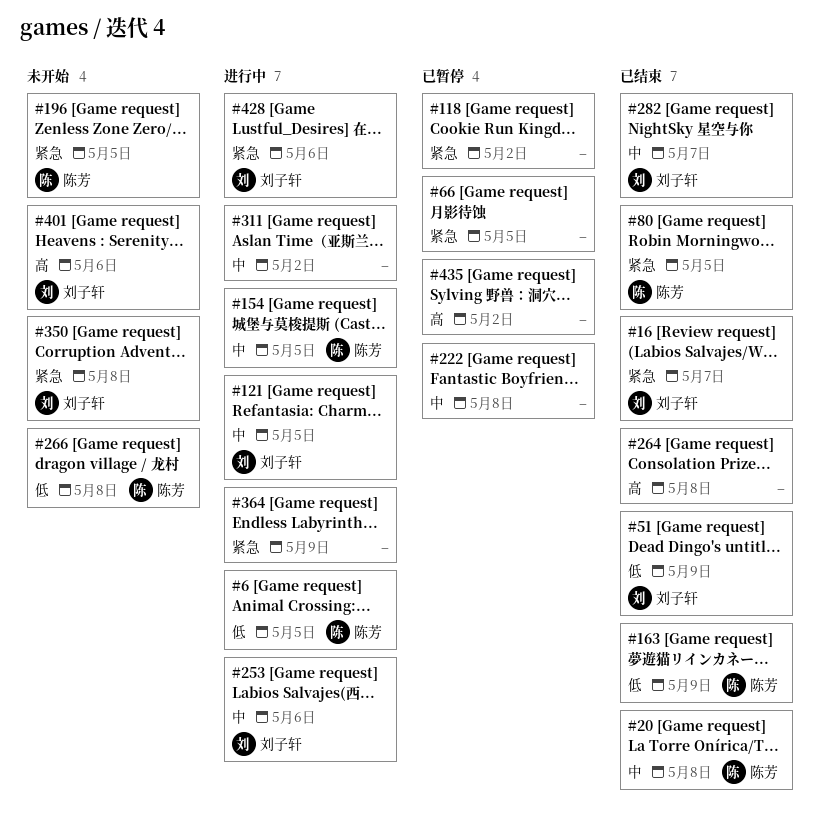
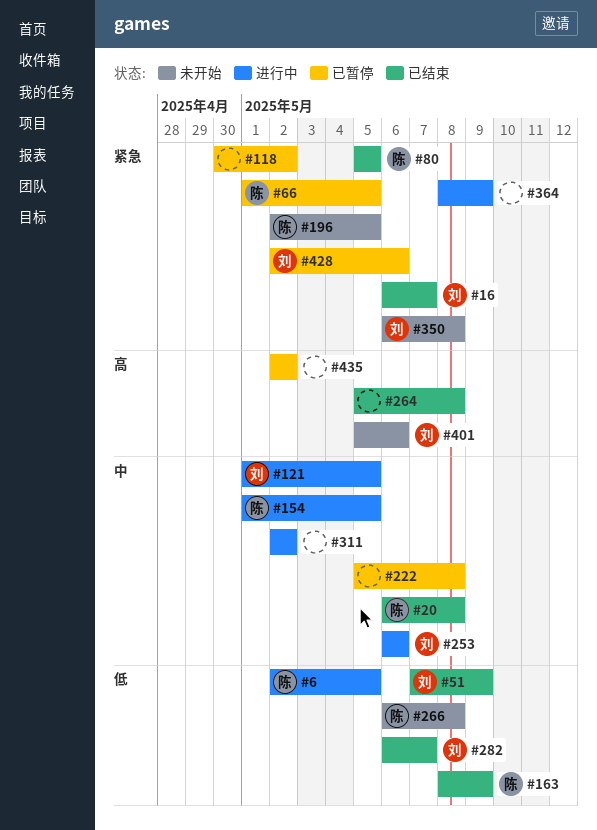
#66, owner: none -> 陈芳
#282, priority: 中 -> 低
#428, status: 进行中 -> 已暂停

